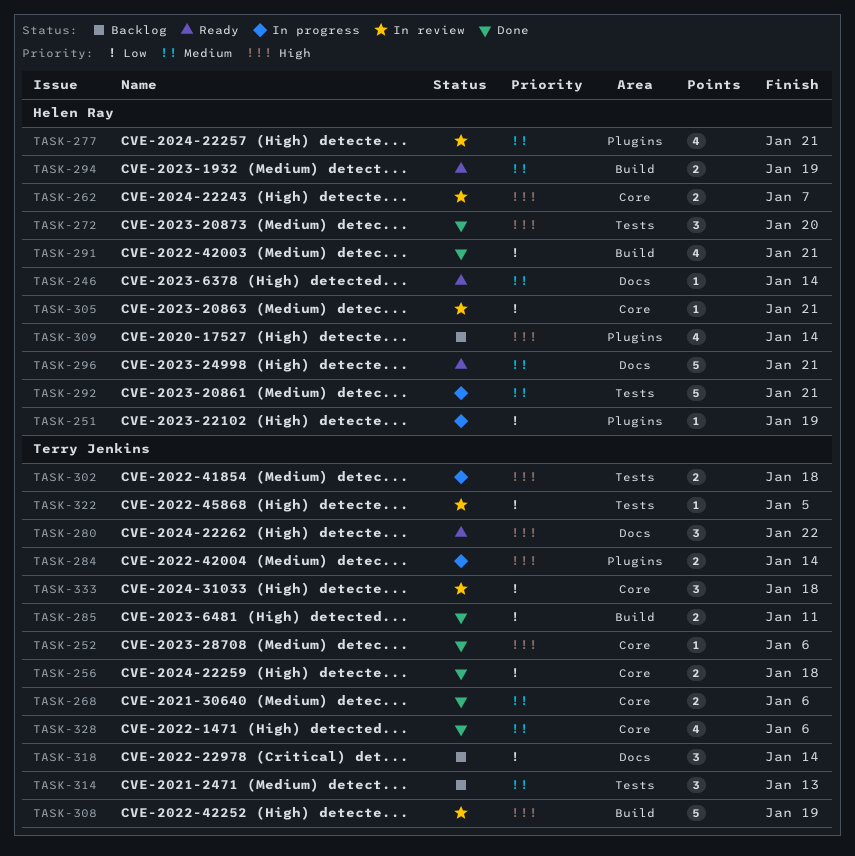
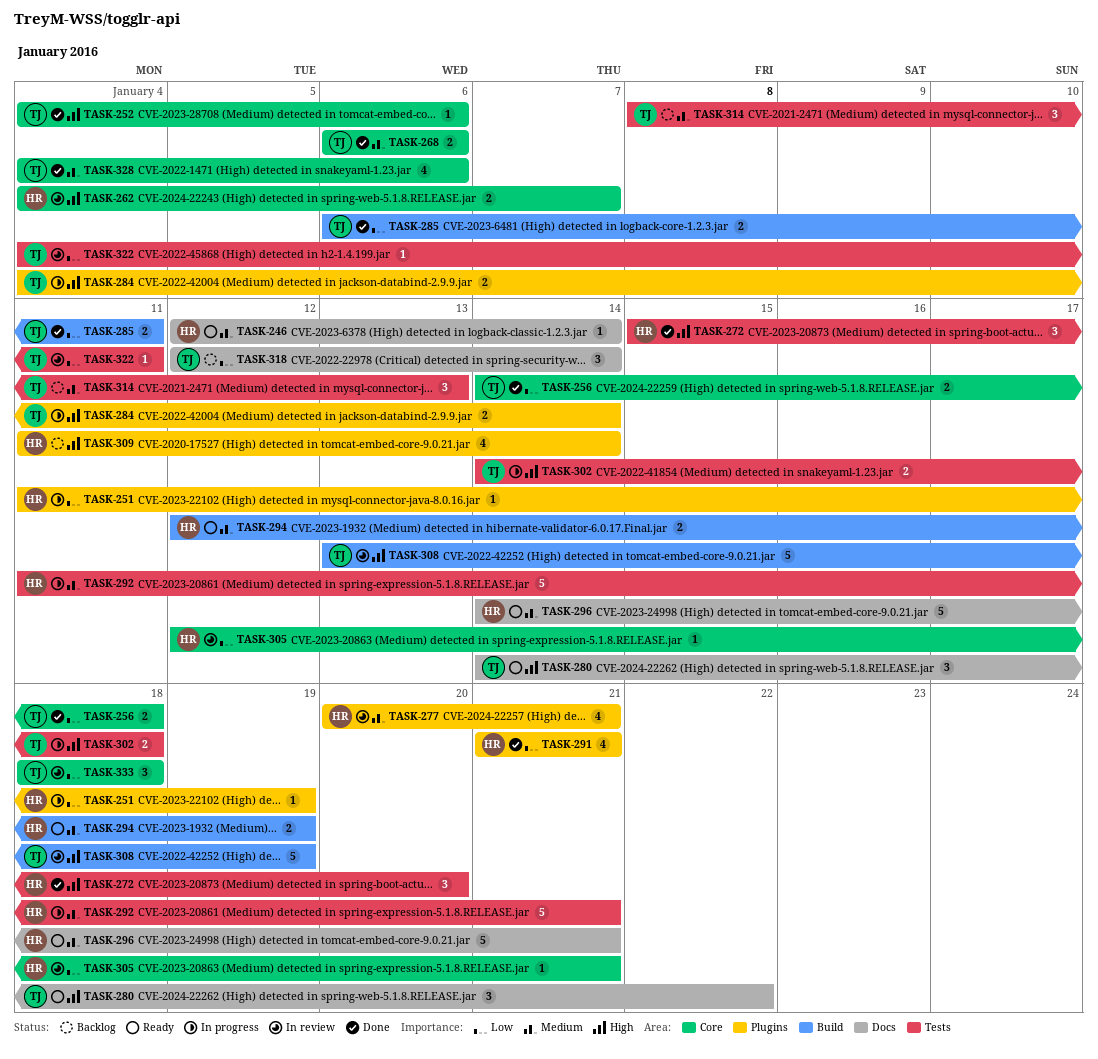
TASK-291, label: Build -> Plugins
TASK-322, due: Jan 5 -> Jan 11

